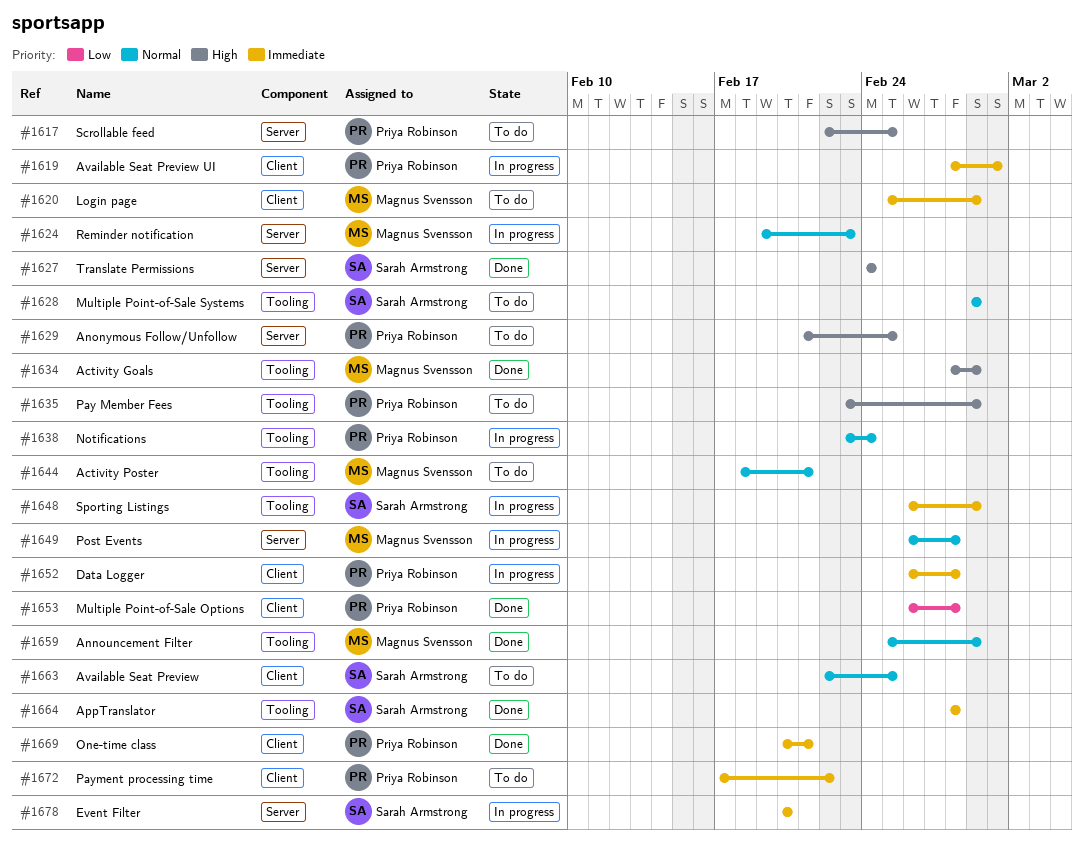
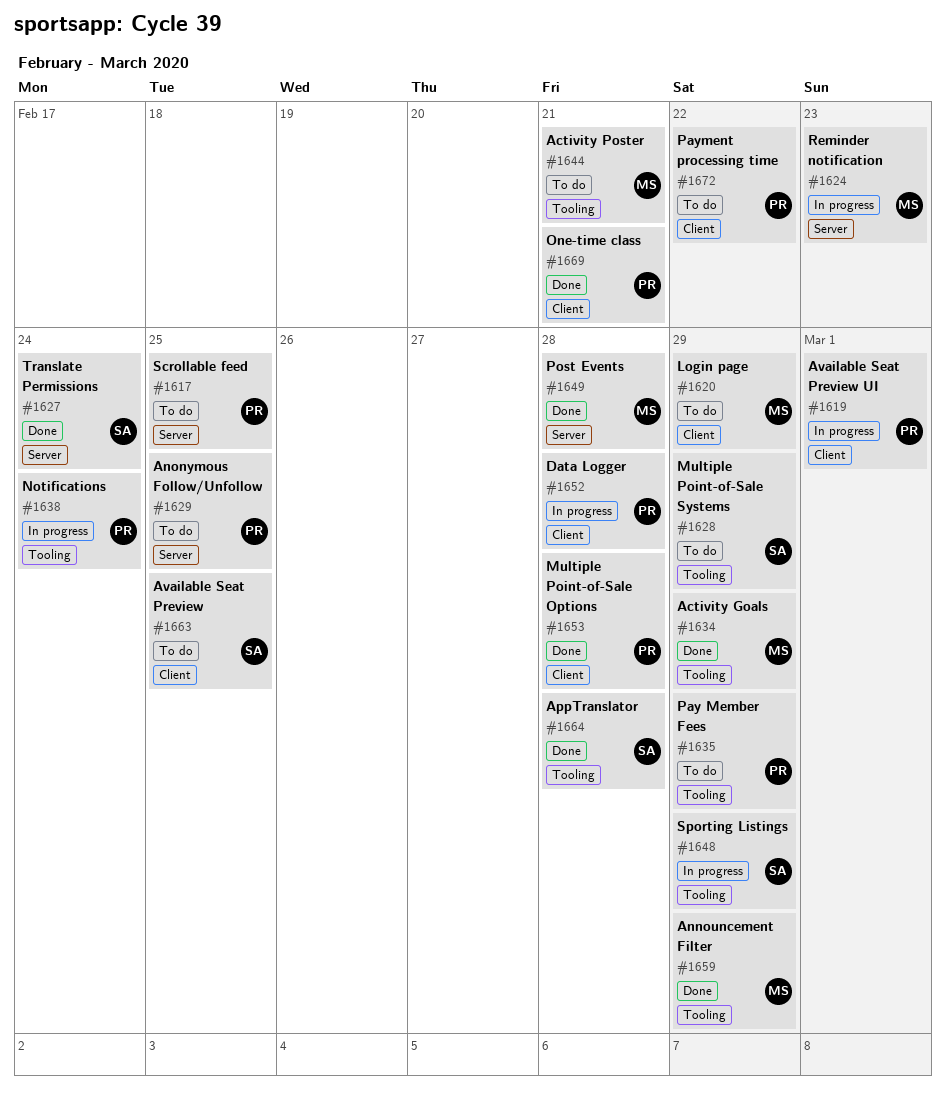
#1649, status: In progress -> Done
#1678: present -> none

